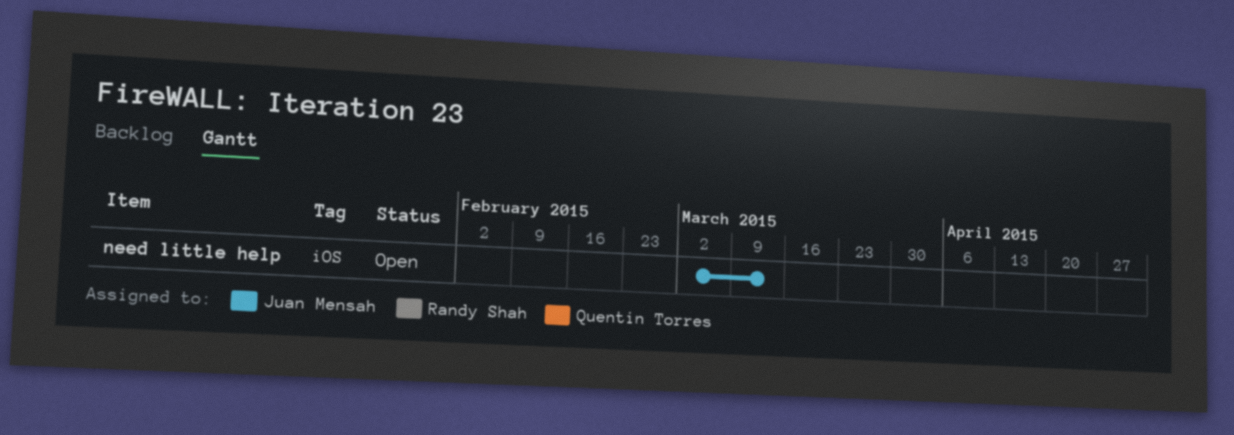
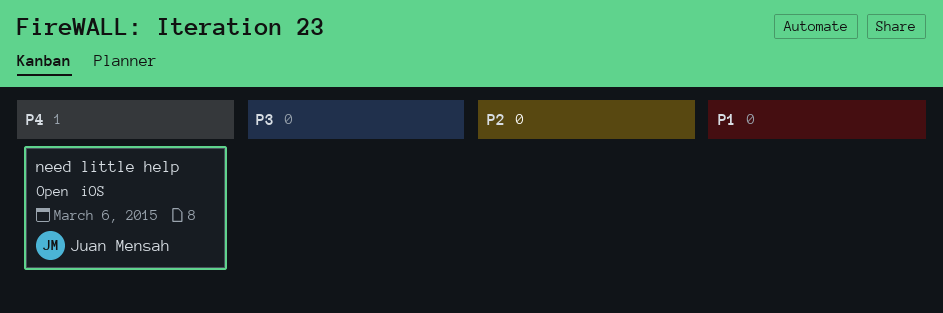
need little help, due: Mar 13 -> Mar 6

